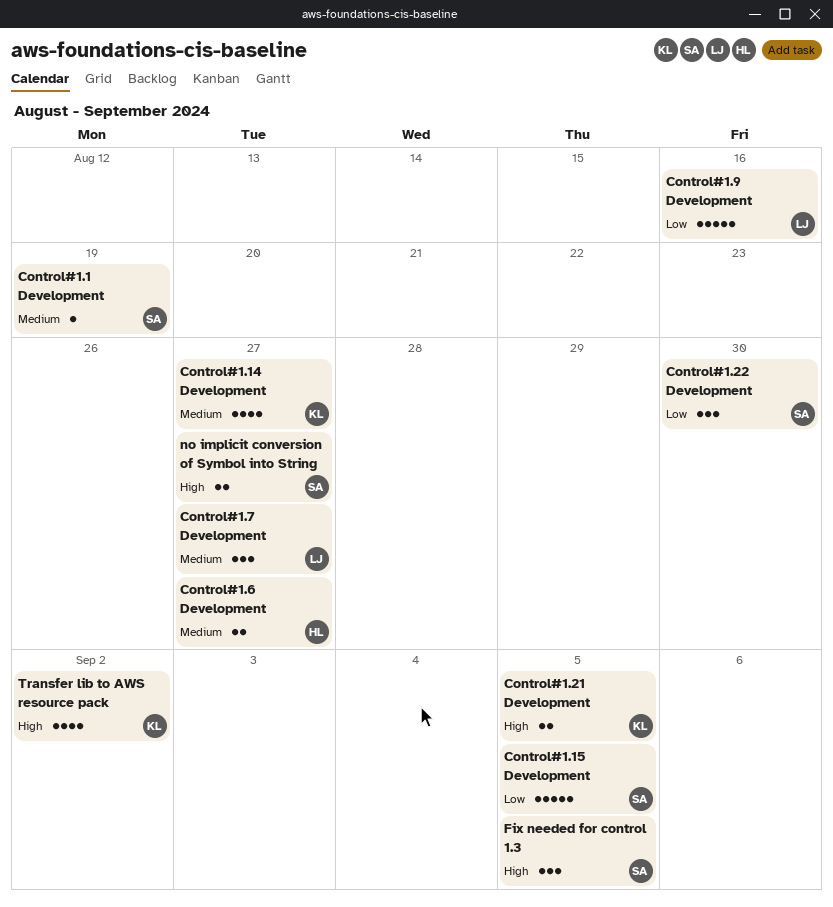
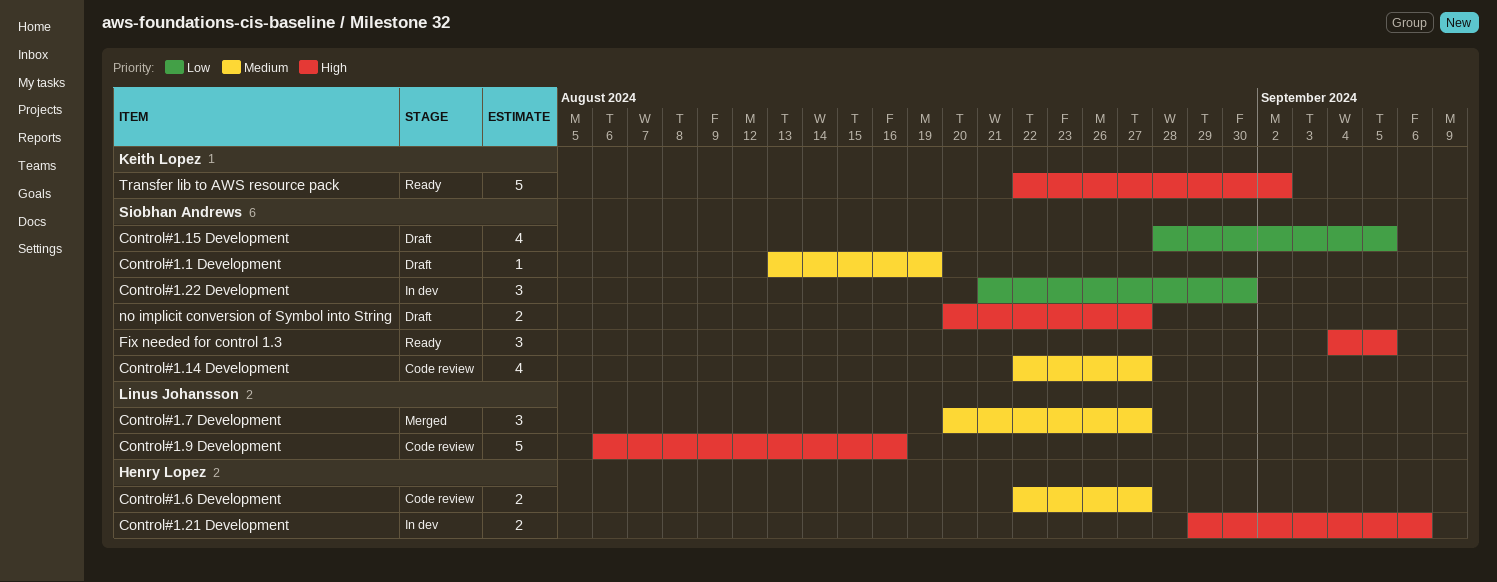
Control#1.14 Development, owner: Keith Lopez -> Siobhan Andrews
Control#1.15 Development, estimate: 5 -> 4
Control#1.21 Development, owner: Keith Lopez -> Henry Lopez
Control#1.21 Development, due: Sep 5 -> Sep 6
Control#1.9 Development, priority: Low -> High
Transfer lib to AWS resource pack, estimate: 4 -> 5

